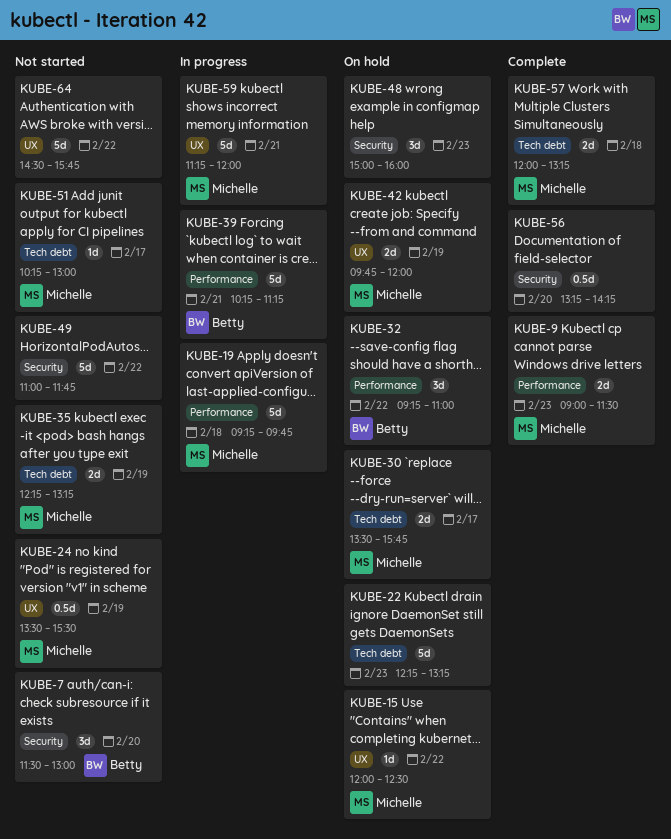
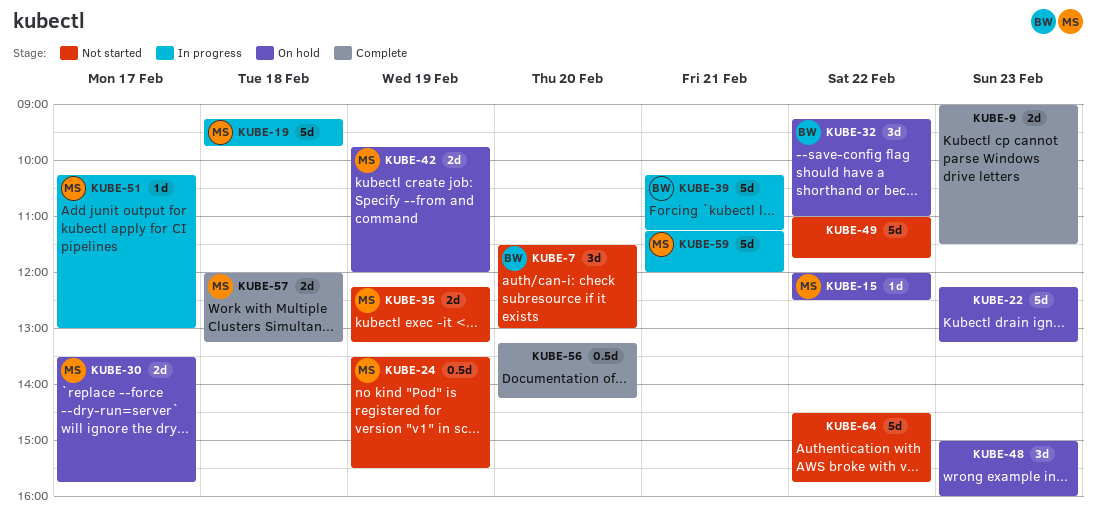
KUBE-9, owner: Michelle -> none
KUBE-51, status: Not started -> In progress

